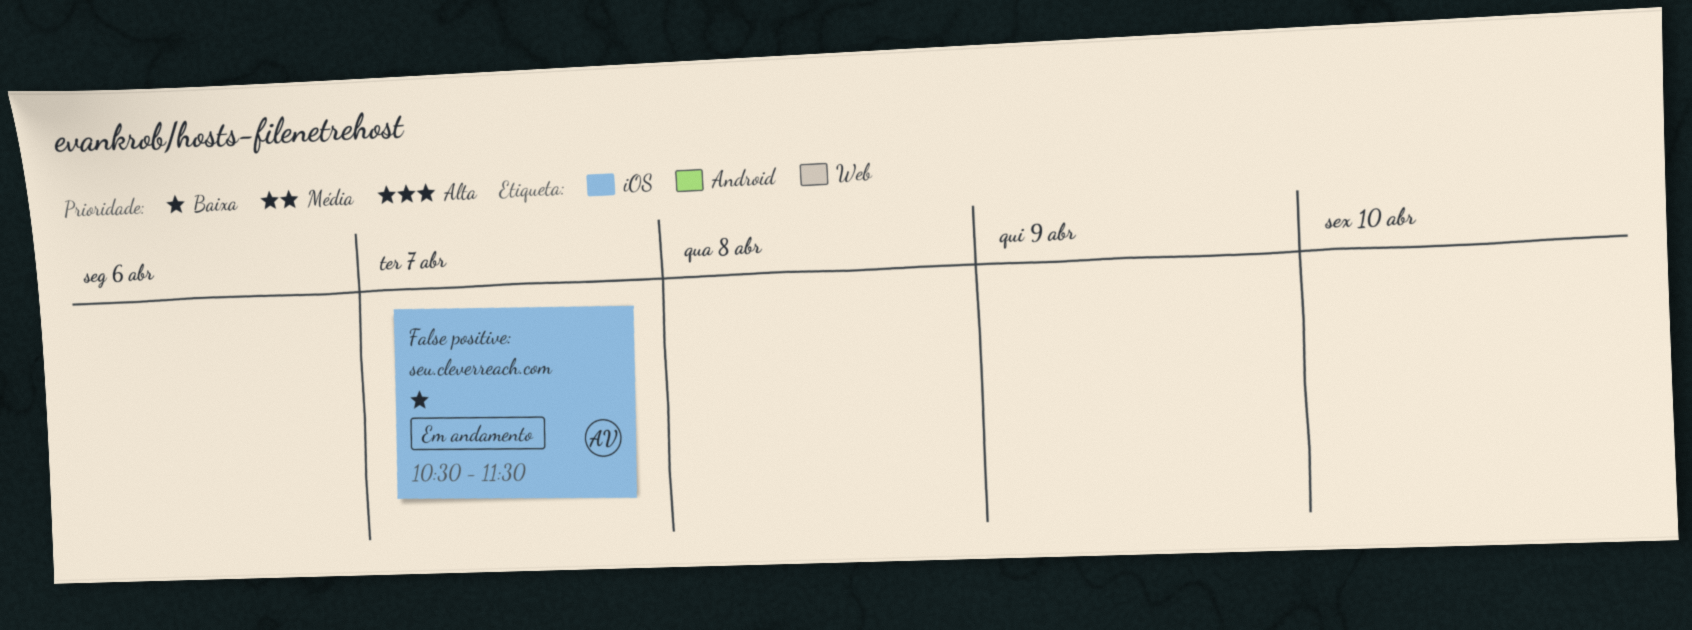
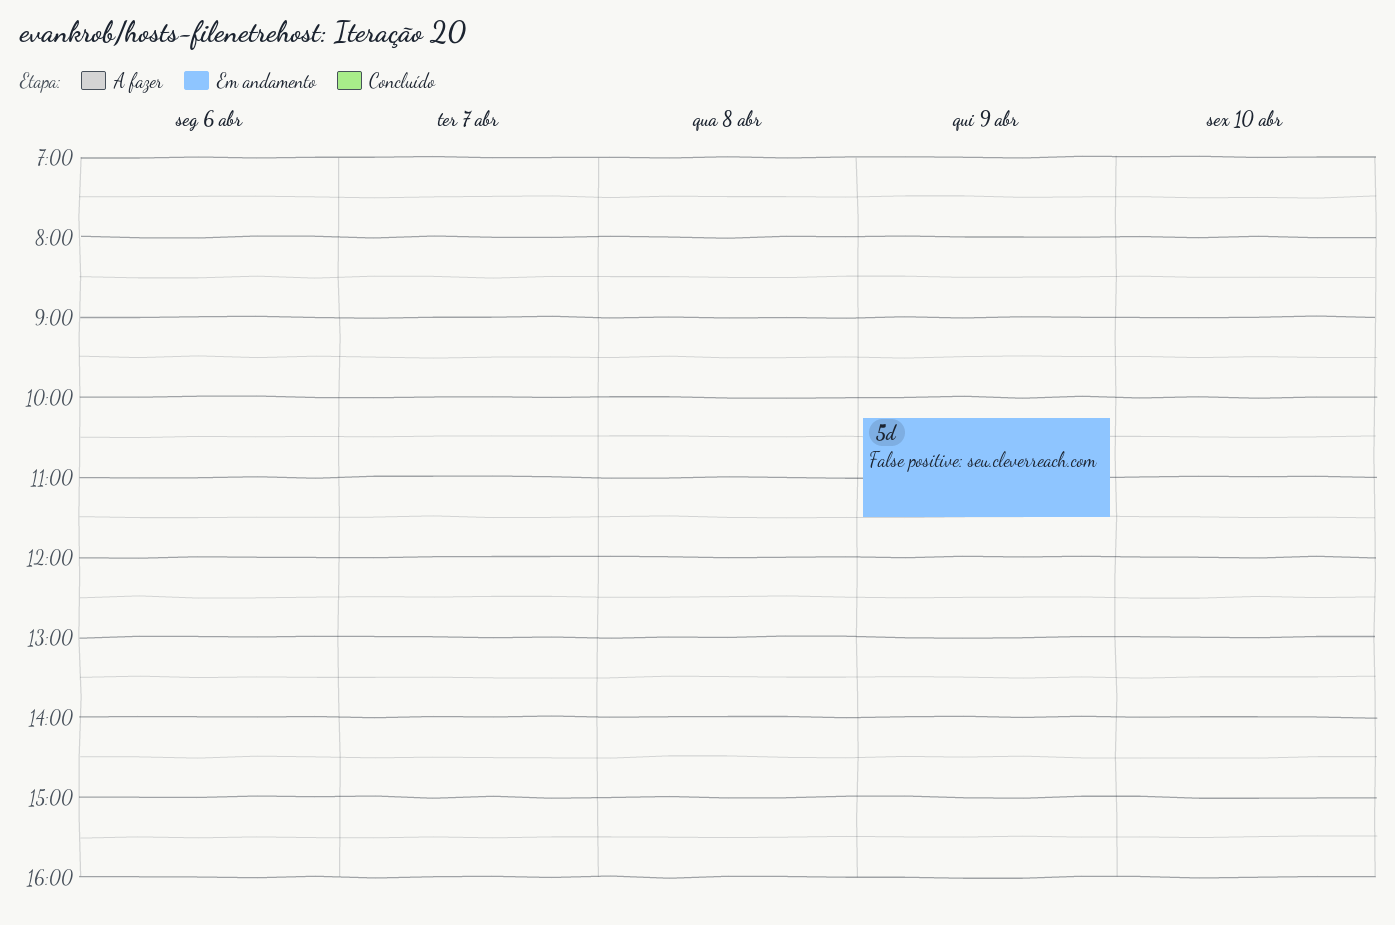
False positive: seu.cleverreach.com, day: Apr 7 -> Apr 9
False positive: seu.cleverreach.com, begins: 10:30 -> 10:15

